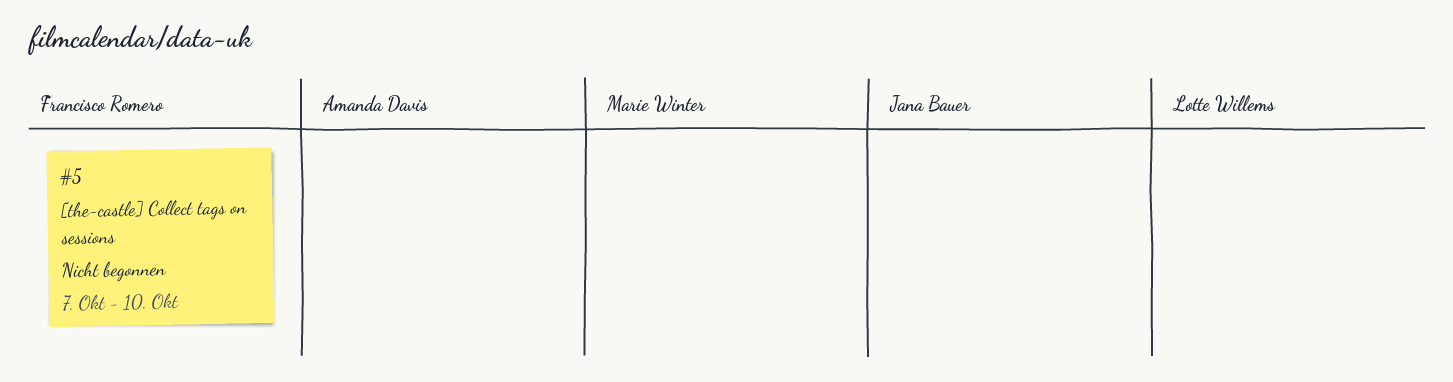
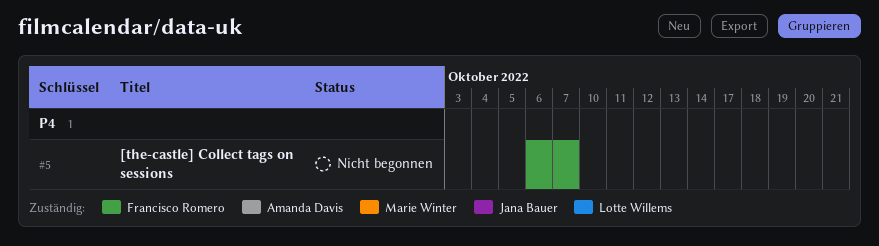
#5, start: Oct 7 -> Oct 6
#5, due: Oct 10 -> Oct 7

